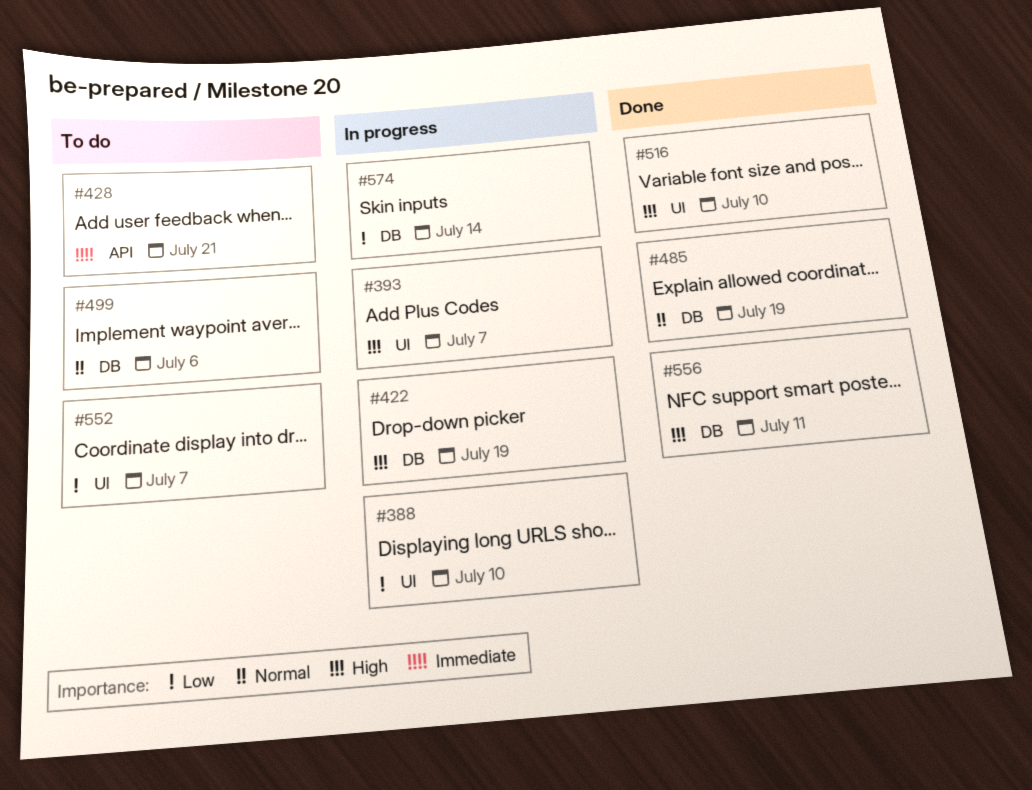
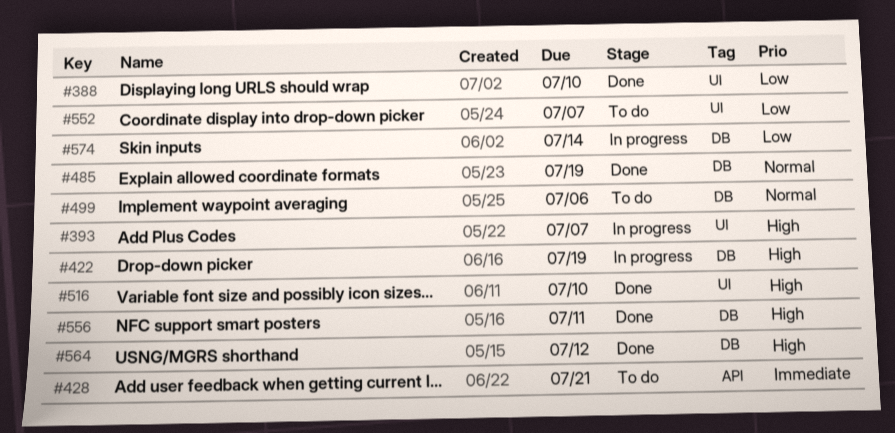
#388, status: In progress -> Done
#564: none -> present

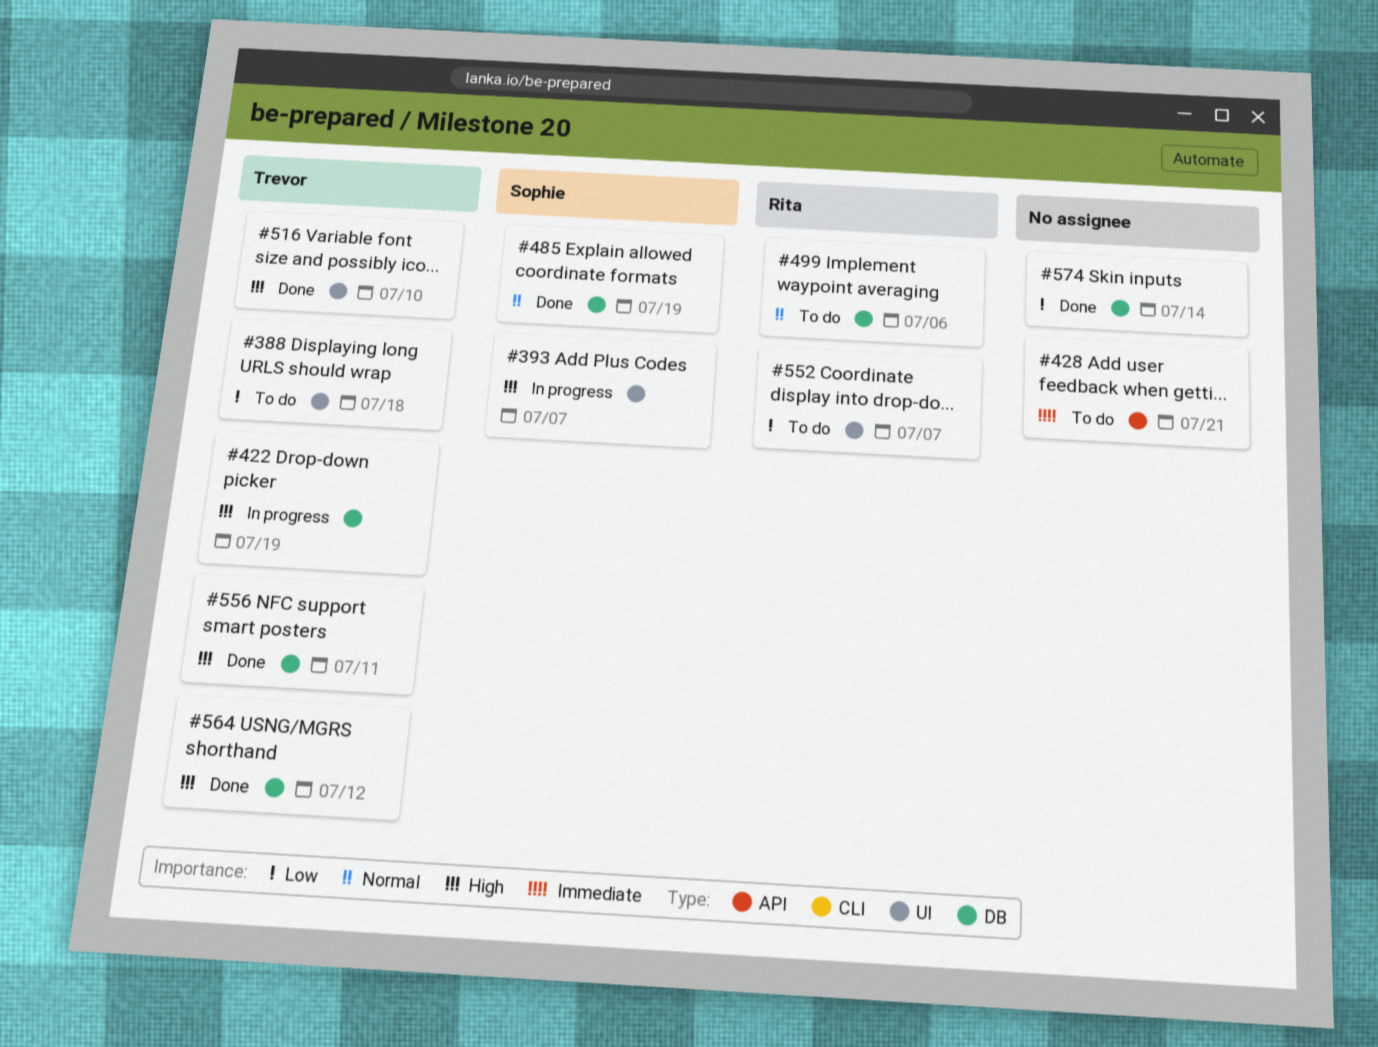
#388, status: Done -> To do
#388, due: Jul 10 -> Jul 18
#574, status: In progress -> Done

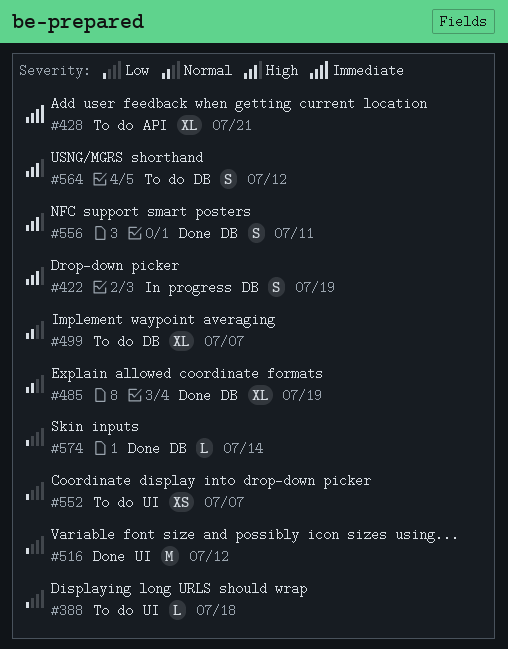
#393: present -> none
#499, due: Jul 6 -> Jul 7
#516, priority: High -> Low
#516, due: Jul 10 -> Jul 12
#564, status: Done -> To do

